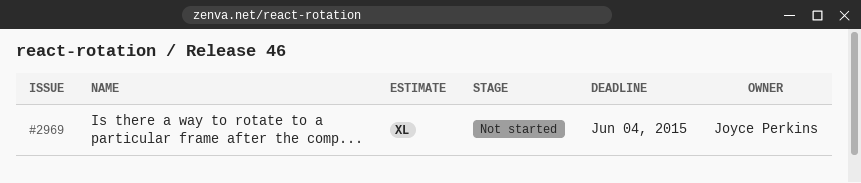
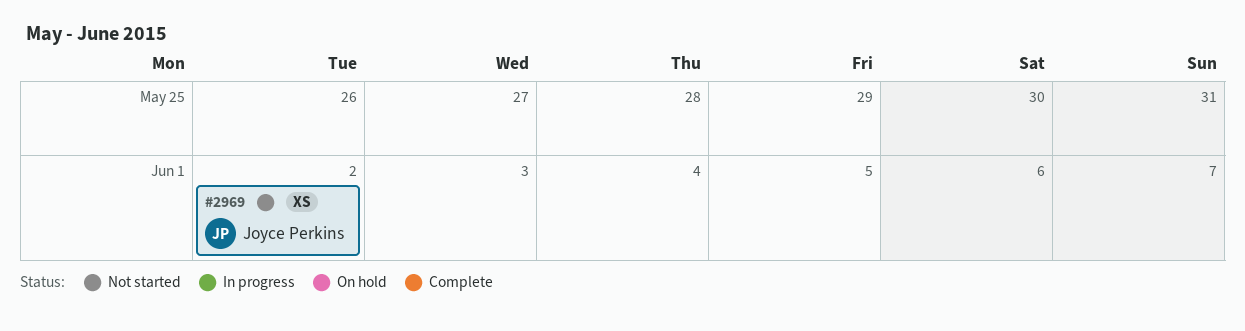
#2969, estimate: XL -> XS
#2969, due: Jun 4 -> Jun 2

